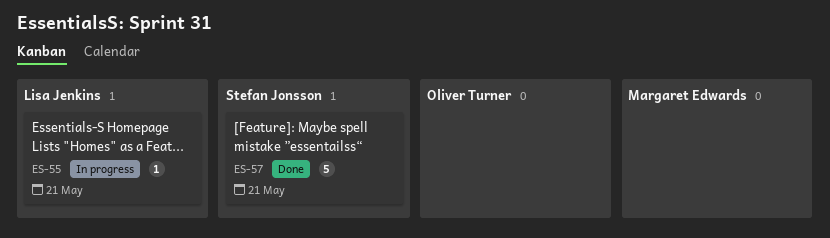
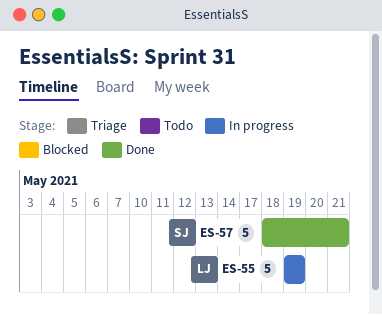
ES-55, estimate: 1 -> 5
ES-55, due: May 21 -> May 19

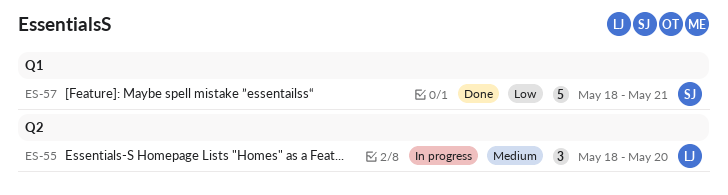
ES-55, estimate: 5 -> 3
ES-55, start: May 19 -> May 18
ES-55, due: May 19 -> May 20

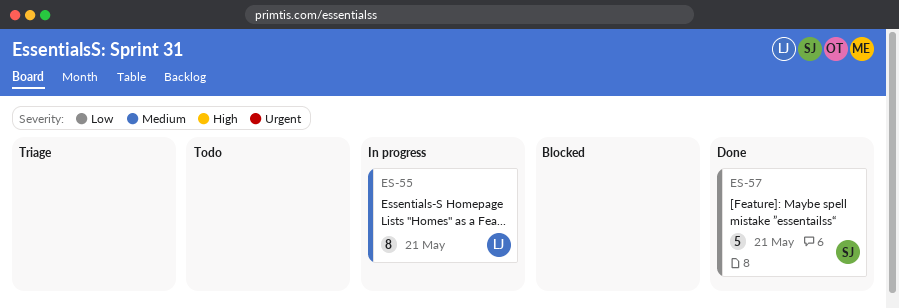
ES-55, estimate: 3 -> 8
ES-55, due: May 20 -> May 21

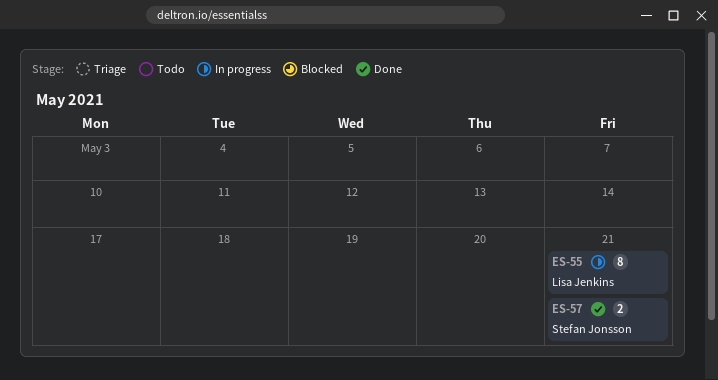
ES-57, estimate: 5 -> 2

